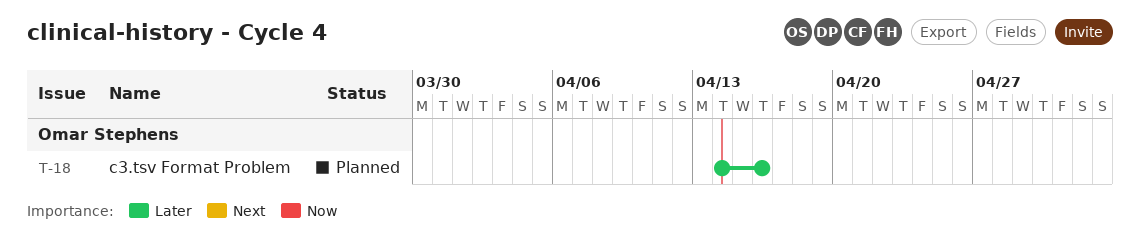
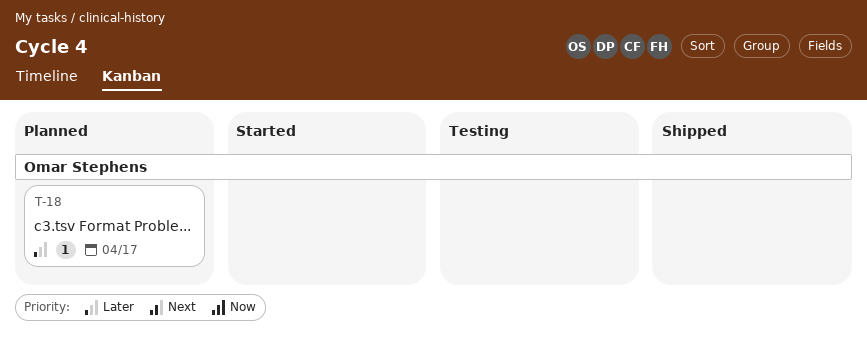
T-18, due: Apr 16 -> Apr 17

